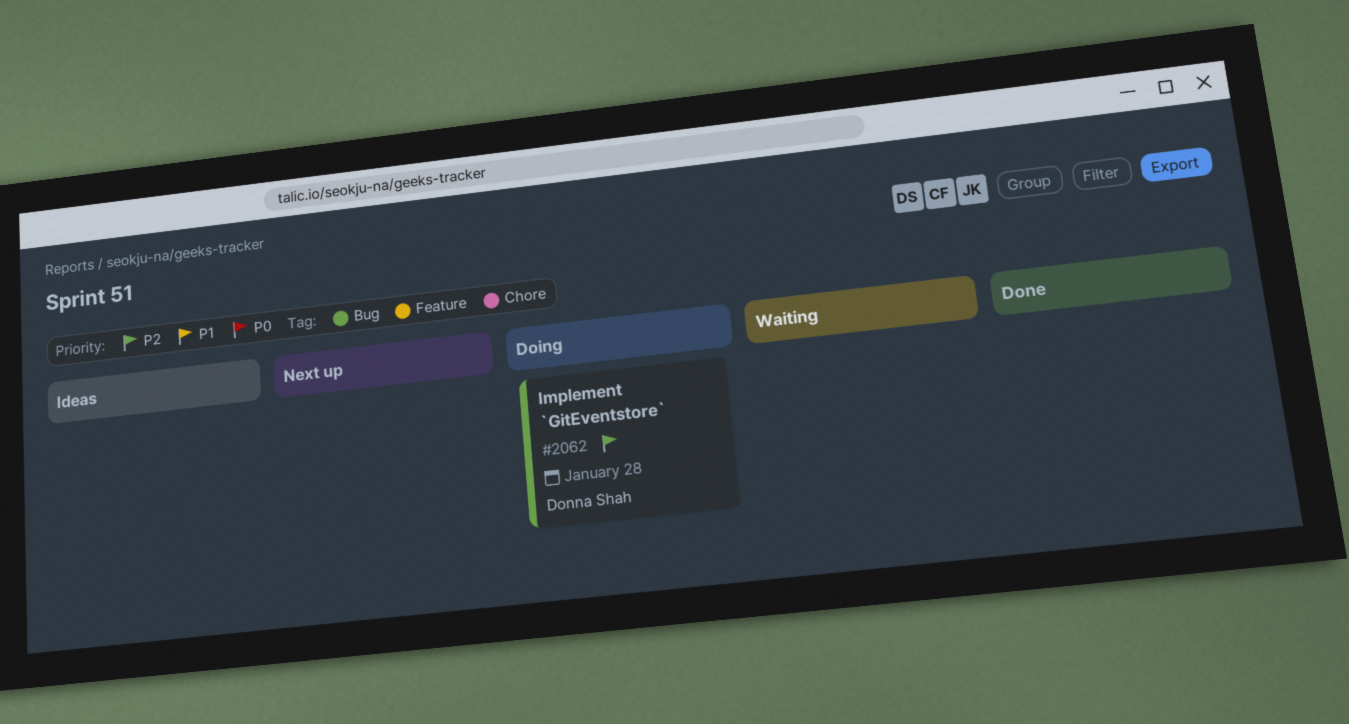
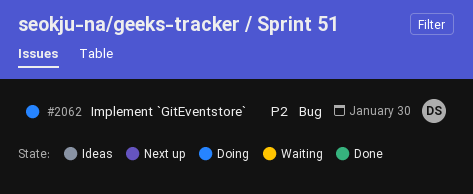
#2062, due: Jan 28 -> Jan 30

